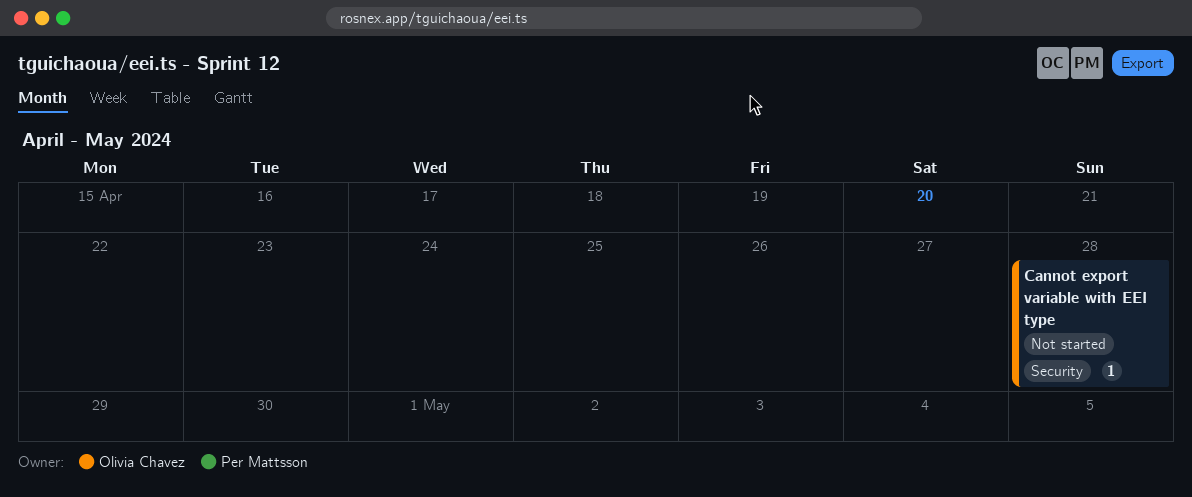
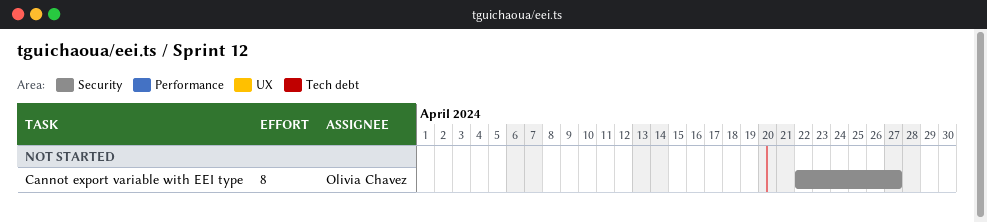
Cannot export variable with EEI type, estimate: 1 -> 8
Cannot export variable with EEI type, due: Apr 28 -> Apr 27

